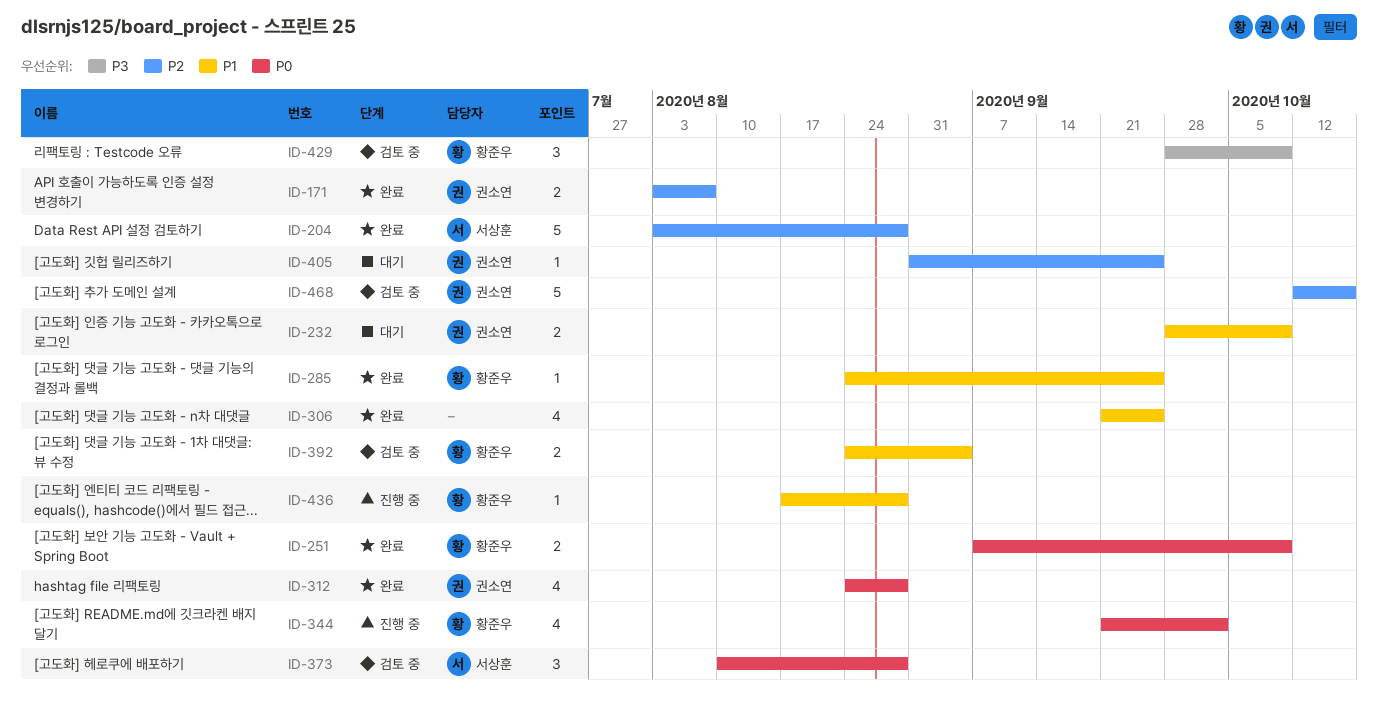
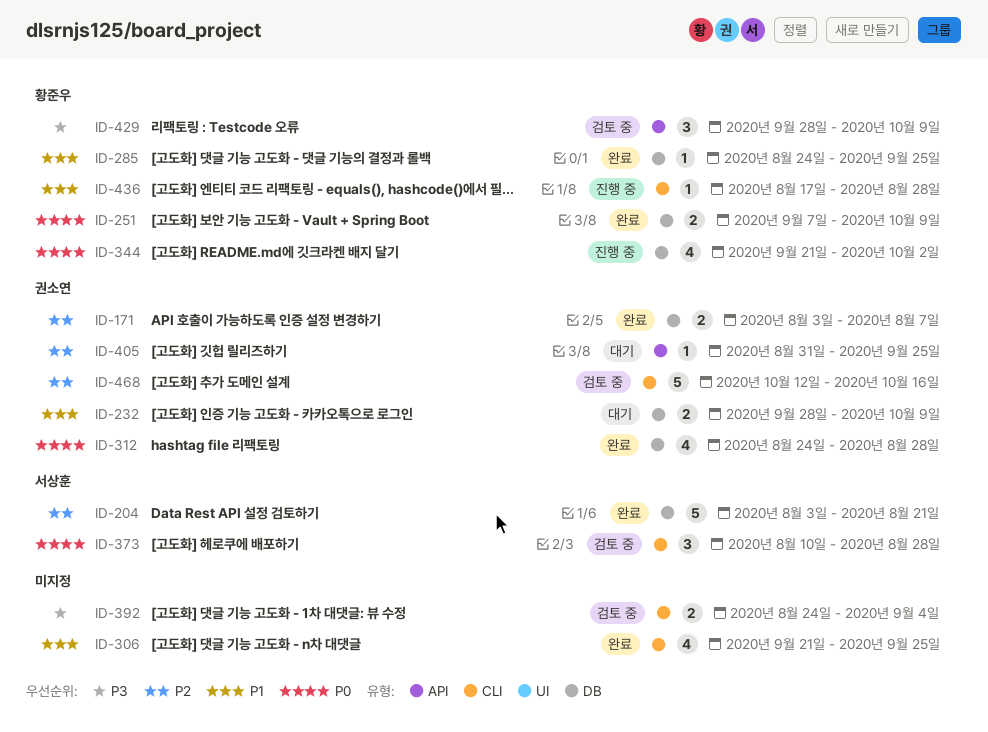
ID-204, due: Aug 28 -> Aug 21
ID-392, owner: 황준우 -> none
ID-392, priority: P1 -> P3

